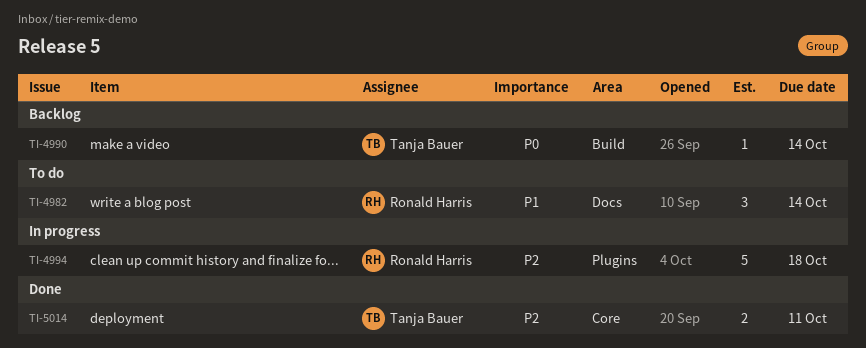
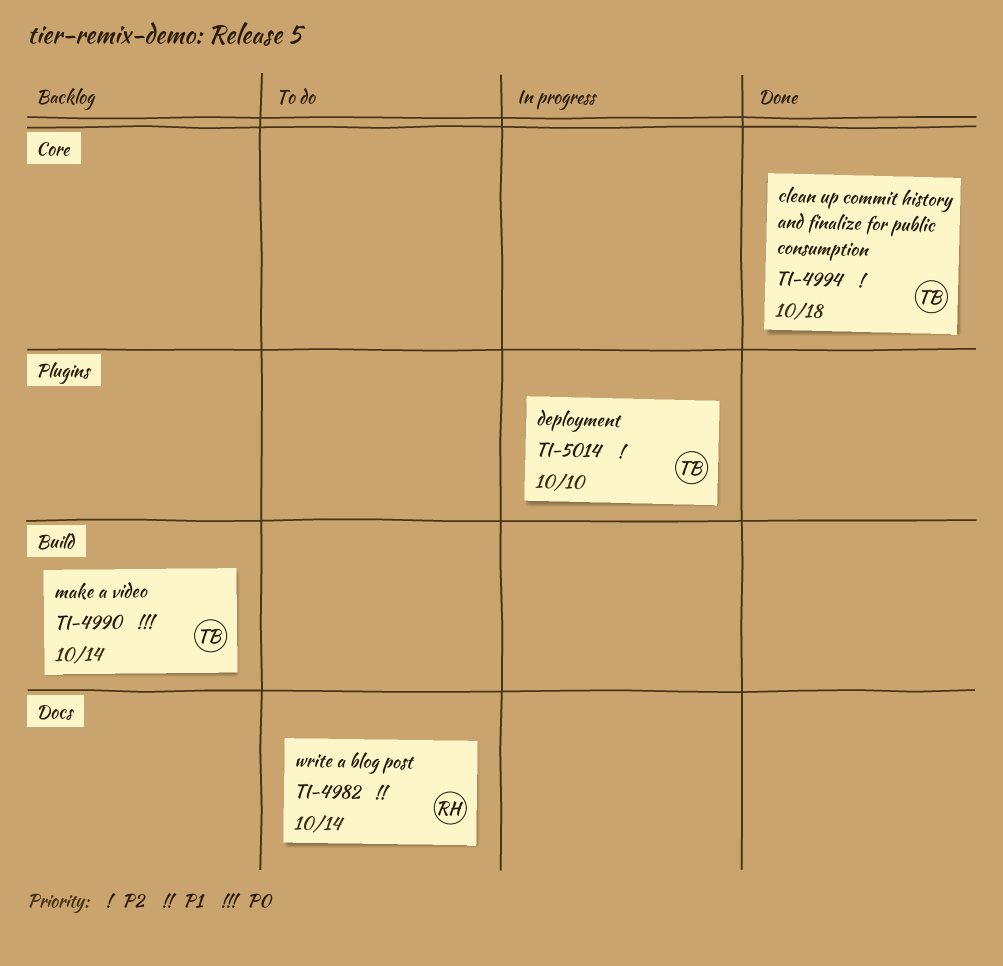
TI-4994, status: In progress -> Done
TI-4994, owner: Ronald Harris -> Tanja Bauer
TI-4994, label: Plugins -> Core
TI-5014, status: Done -> In progress
TI-5014, label: Core -> Plugins
TI-5014, due: Oct 11 -> Oct 10

